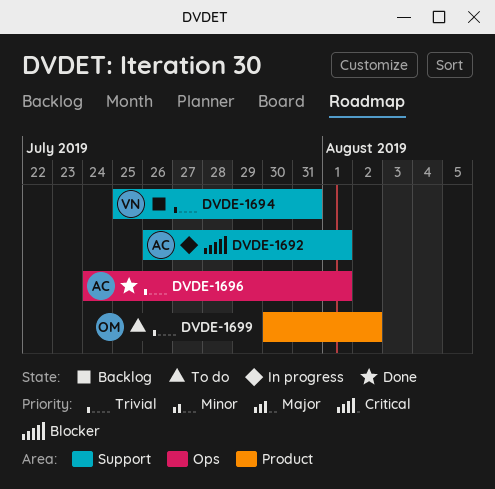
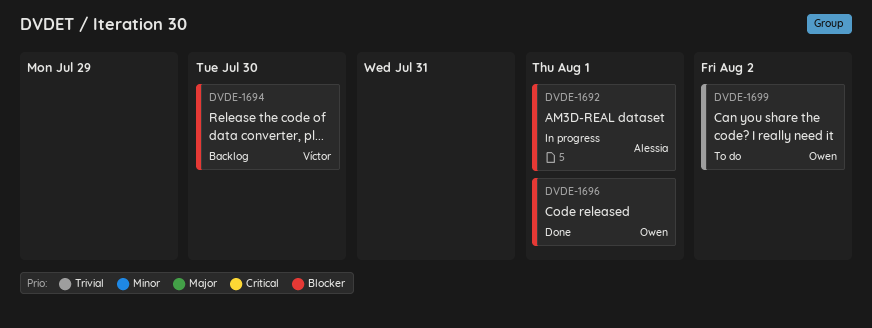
DVDE-1694, priority: Trivial -> Blocker
DVDE-1694, due: Jul 31 -> Jul 30
DVDE-1696, owner: Alessia -> Owen
DVDE-1696, priority: Trivial -> Blocker

